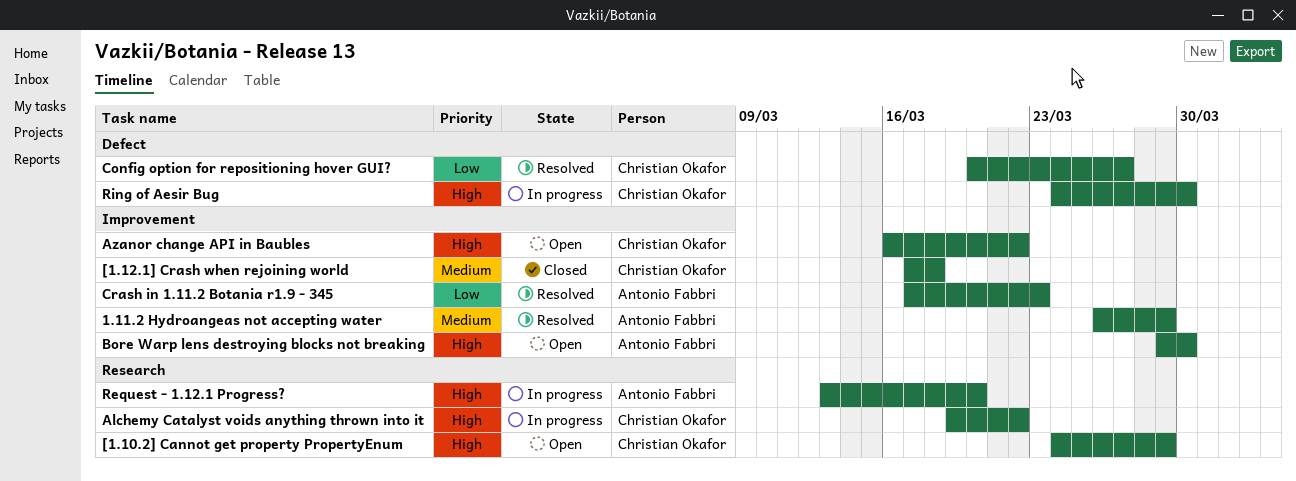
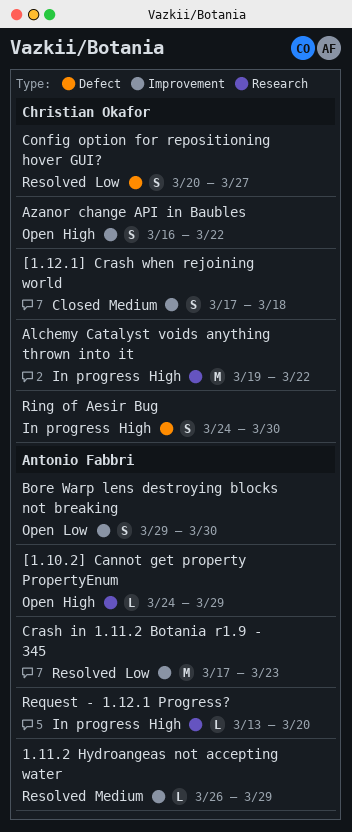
[1.10.2] Cannot get property PropertyEnum, owner: Christian Okafor -> Antonio Fabbri
Bore Warp lens destroying blocks not breaking, priority: High -> Low

